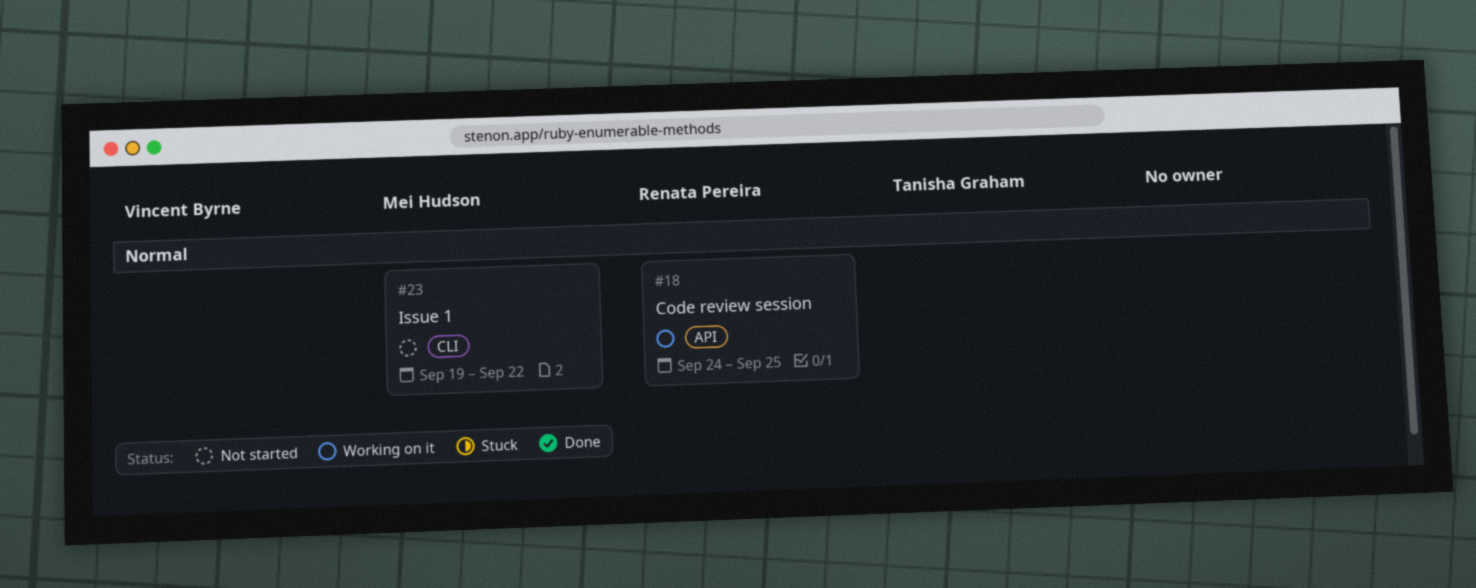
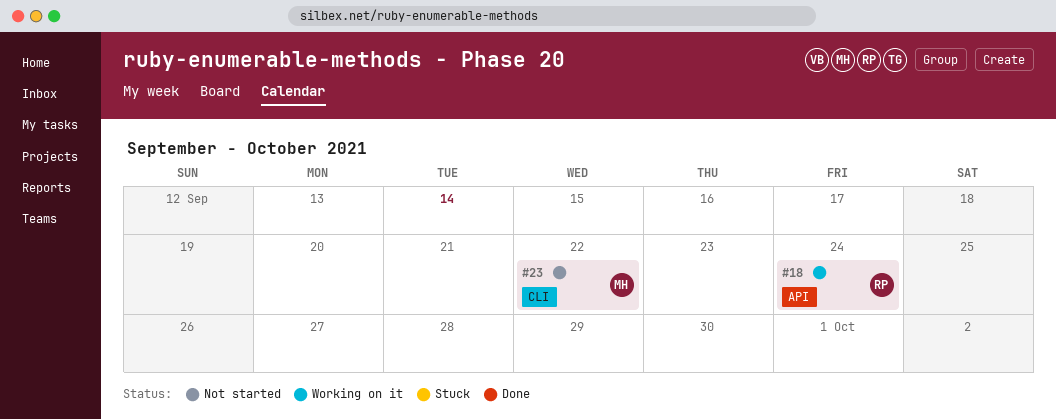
#18, due: Sep 25 -> Sep 24

